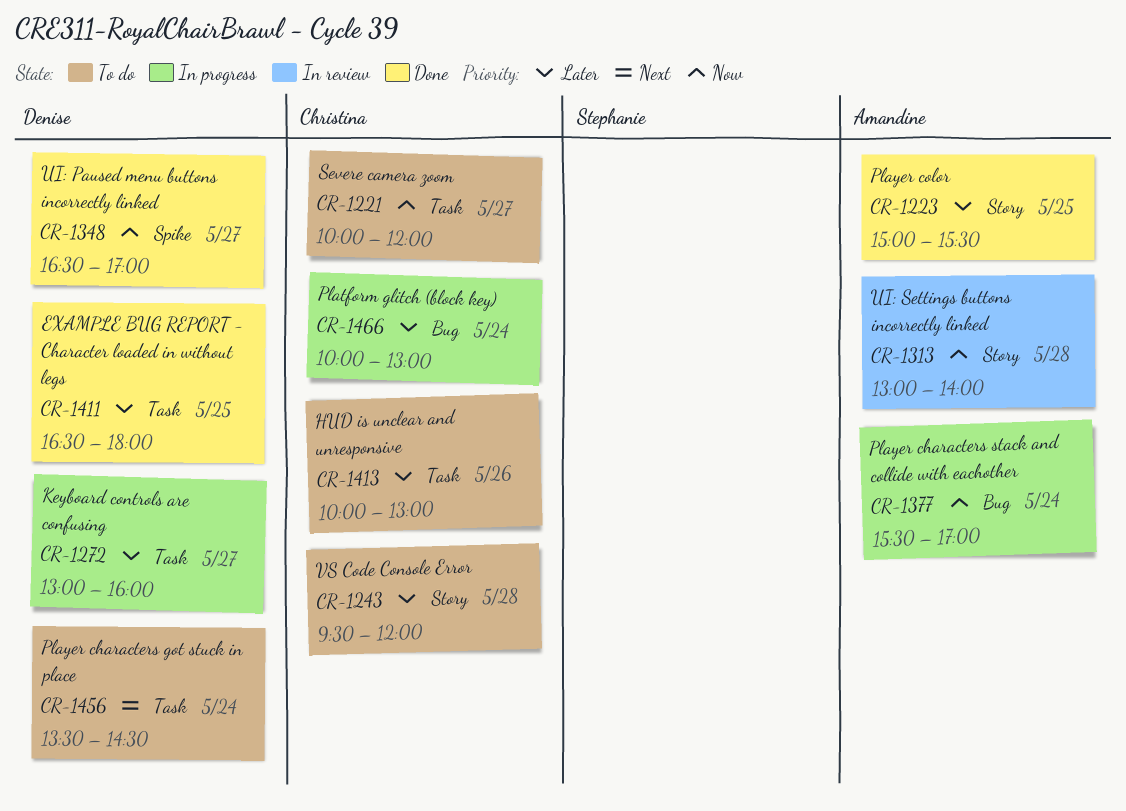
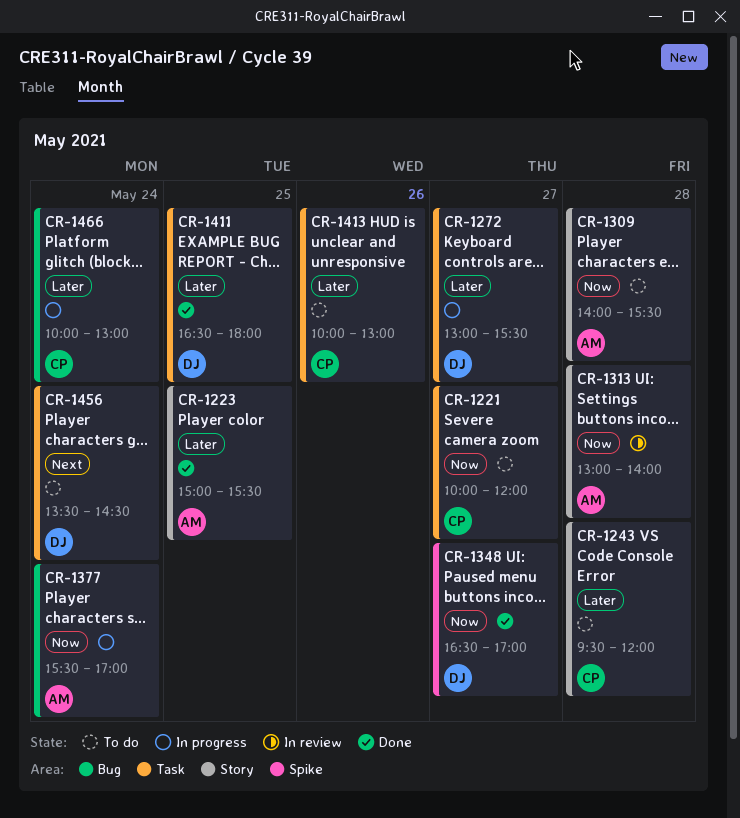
CR-1272, ends: 16:00 -> 15:30
CR-1309: none -> present

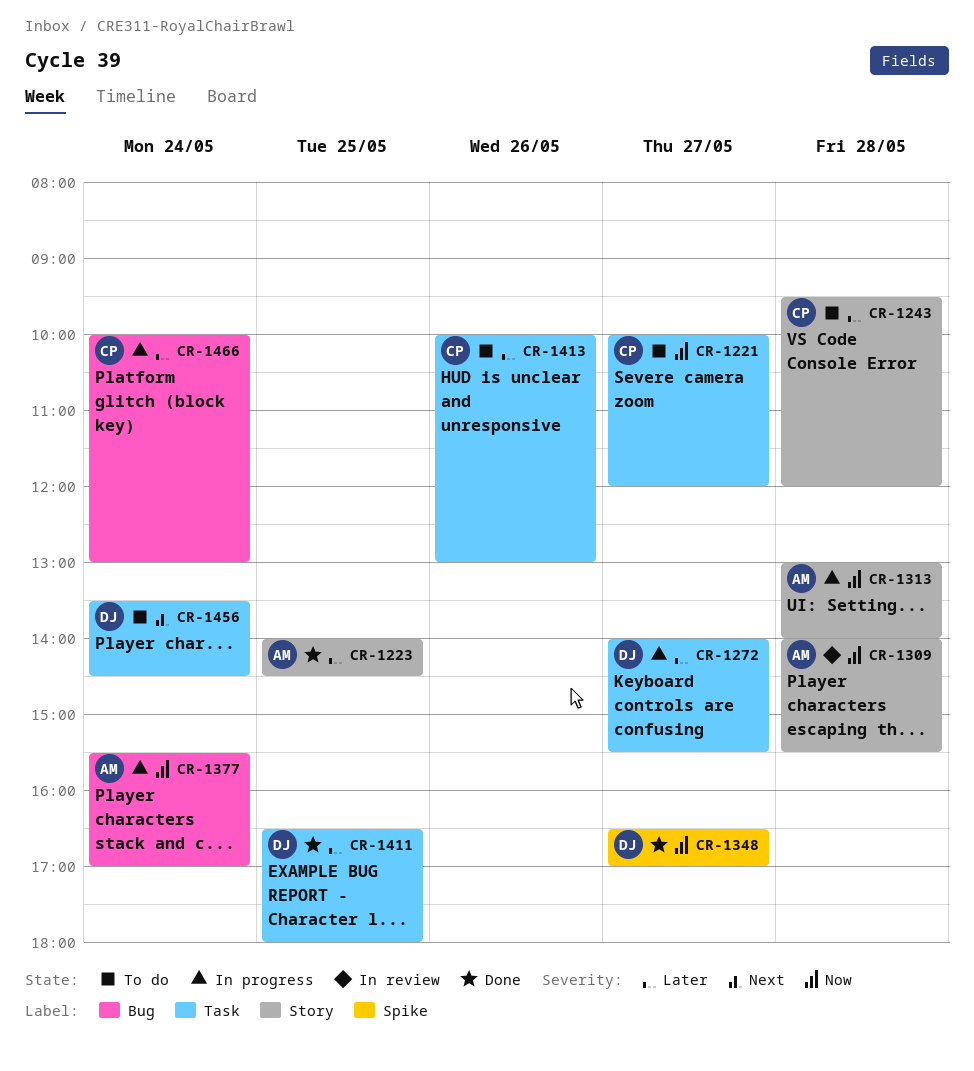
CR-1223, begins: 15:00 -> 14:00
CR-1223, ends: 15:30 -> 14:30
CR-1272, begins: 13:00 -> 14:00
CR-1309, status: To do -> In review
CR-1313, status: In review -> In progress

